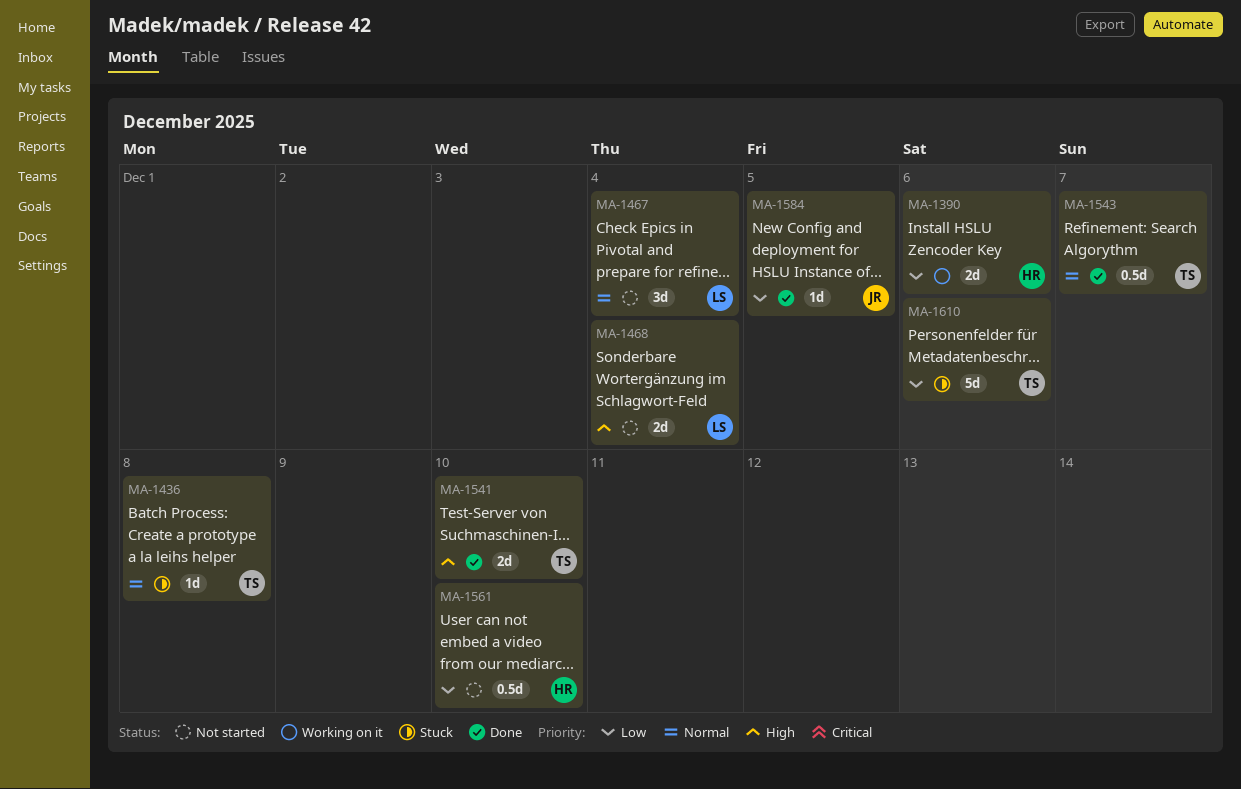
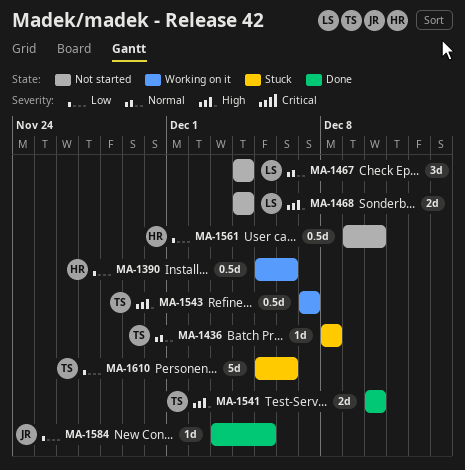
MA-1390, estimate: 2d -> 0.5d
MA-1543, status: Done -> Working on it
MA-1543, priority: Normal -> High

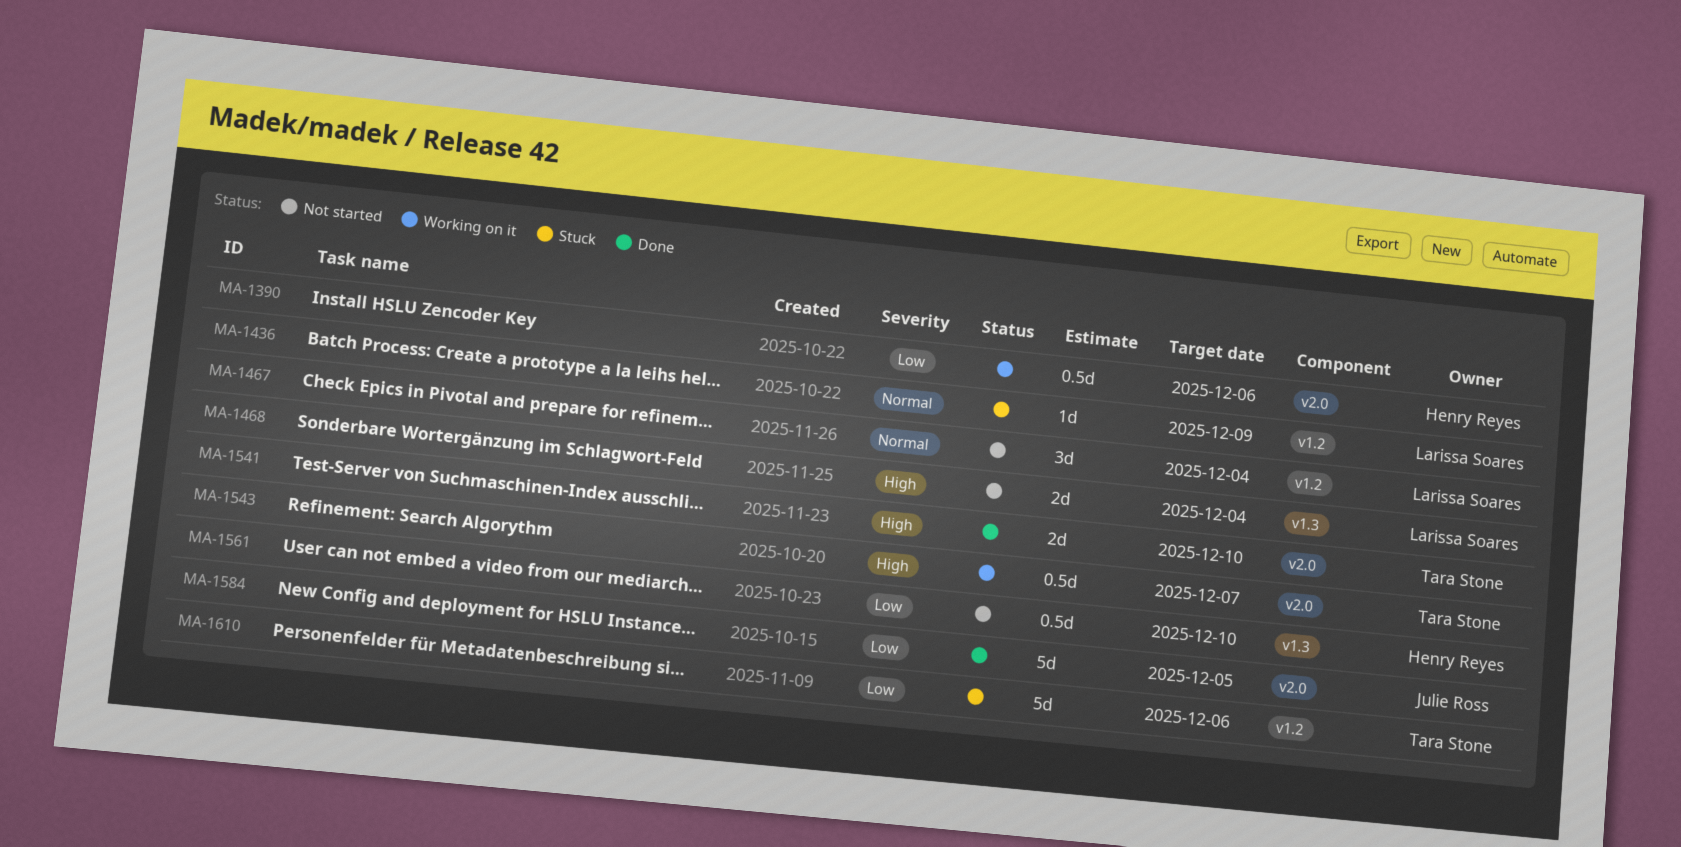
MA-1436, owner: Tara Stone -> Larissa Soares
MA-1436, due: Dec 8 -> Dec 9
MA-1584, estimate: 1d -> 5d

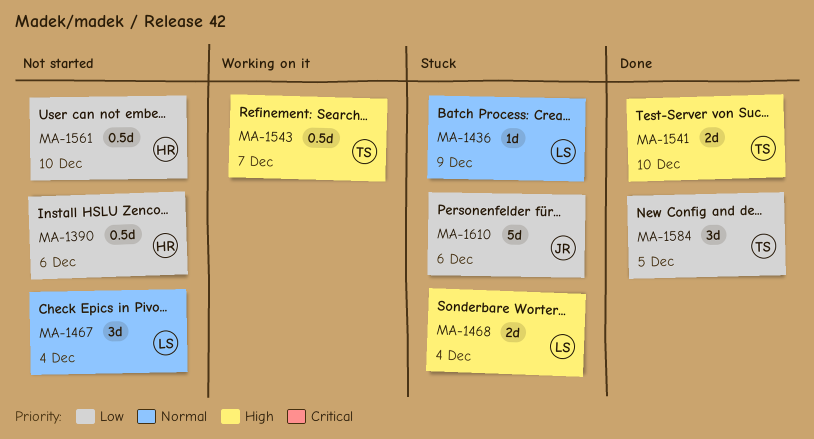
MA-1390, status: Working on it -> Not started
MA-1468, status: Not started -> Stuck
MA-1584, owner: Julie Ross -> Tara Stone
MA-1584, estimate: 5d -> 3d
MA-1610, owner: Tara Stone -> Julie Ross

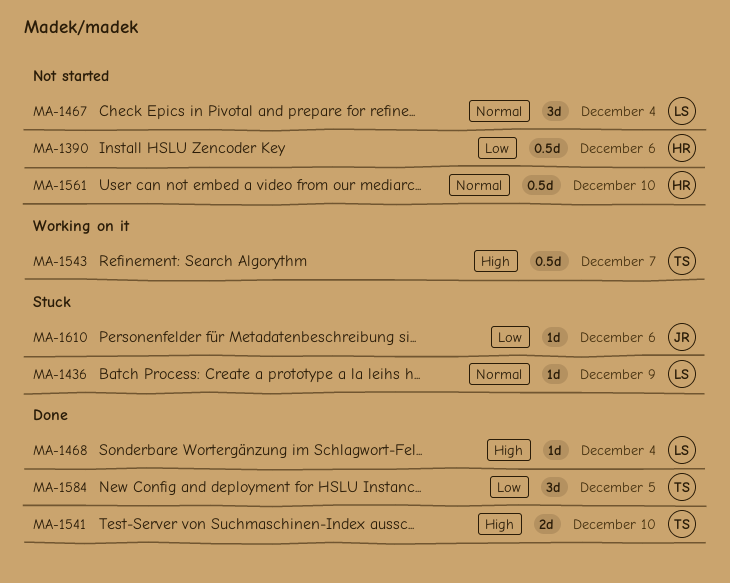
MA-1468, status: Stuck -> Done
MA-1468, estimate: 2d -> 1d
MA-1561, priority: Low -> Normal
MA-1610, estimate: 5d -> 1d

